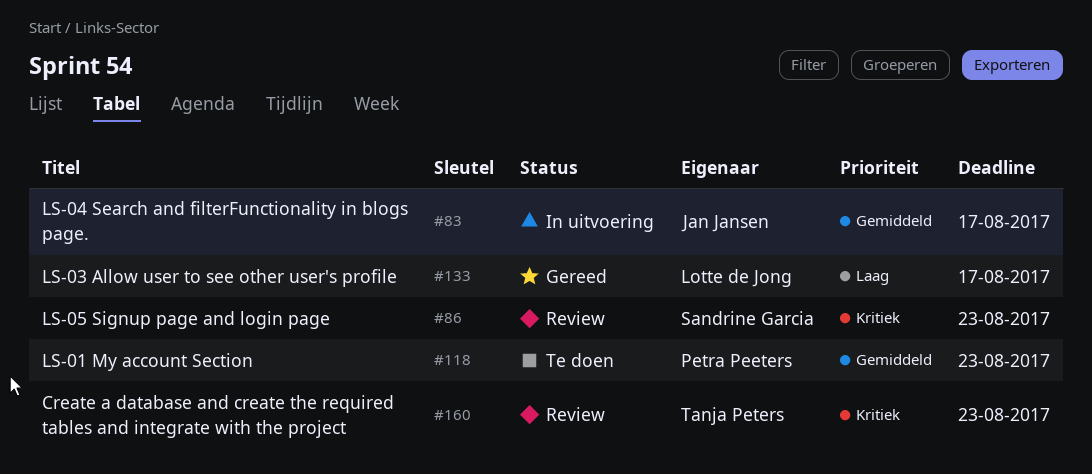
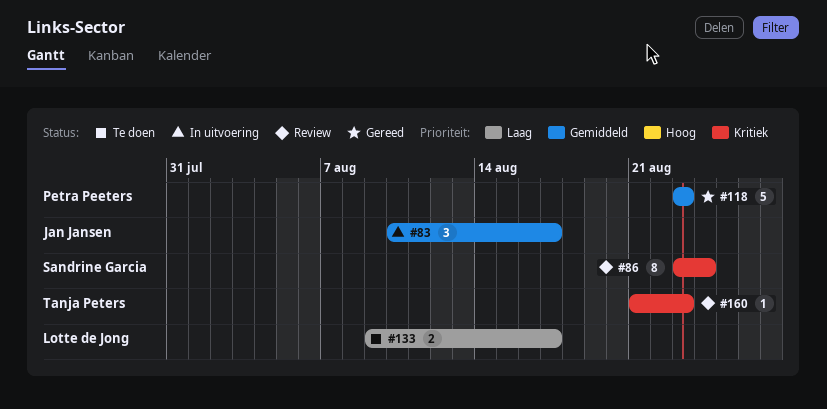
#86, due: Aug 23 -> Aug 24
#118, status: Te doen -> Gereed
#133, status: Gereed -> Te doen

